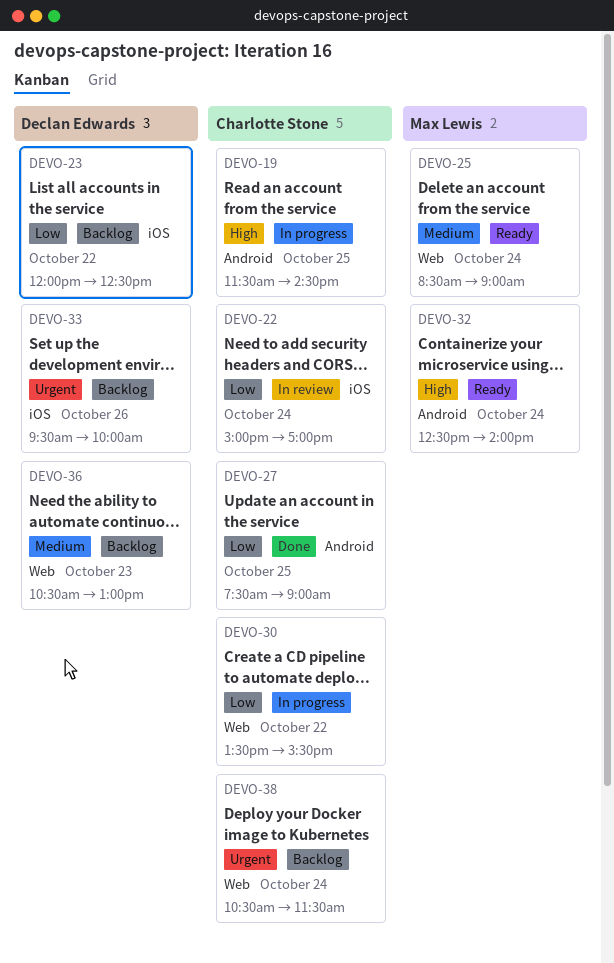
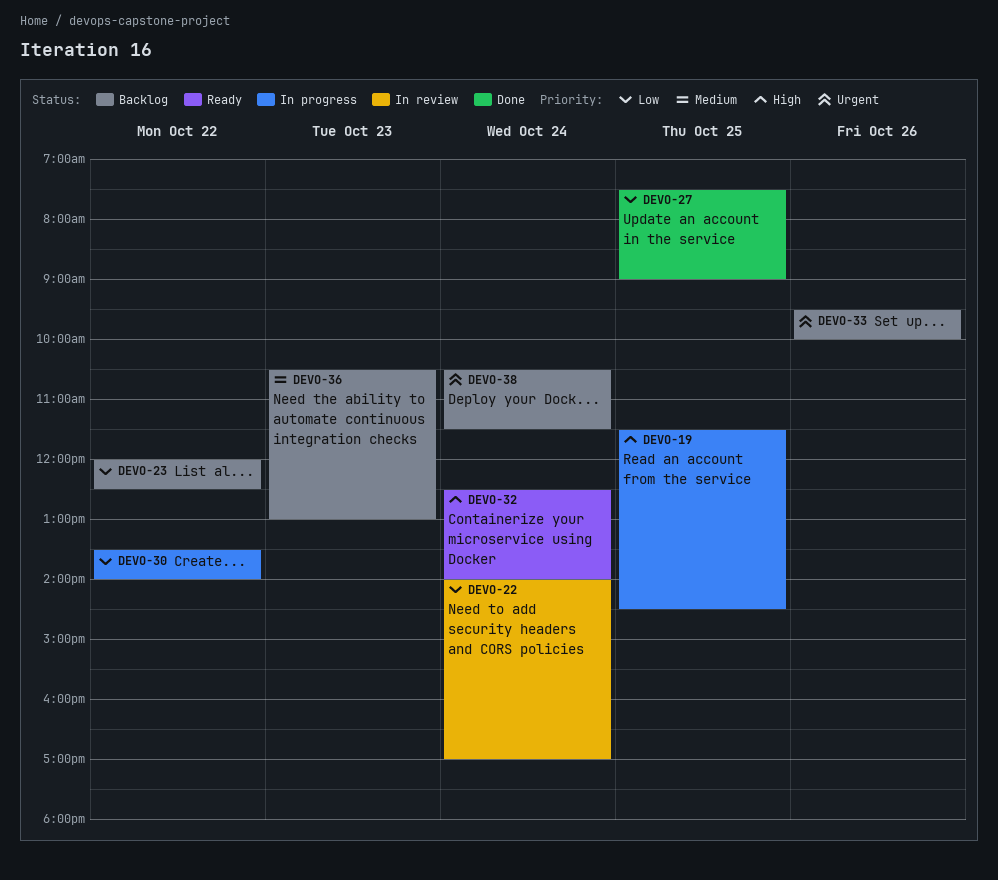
DEVO-22, begins: 15:00 -> 14:00
DEVO-25: present -> none
DEVO-30, ends: 15:30 -> 14:00

